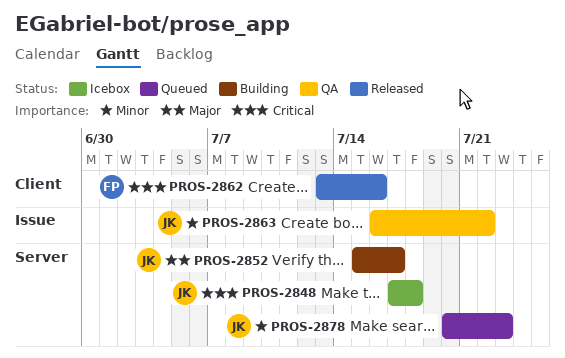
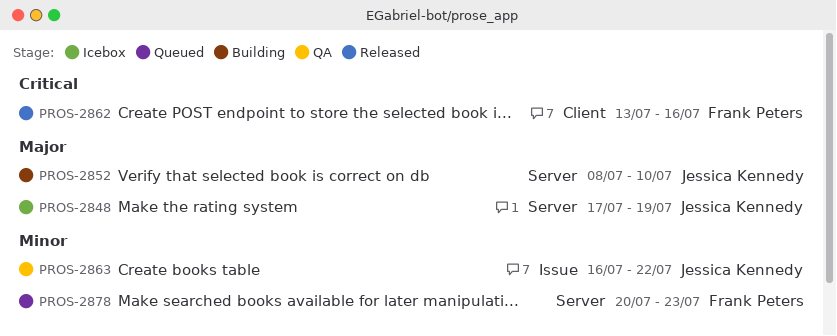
PROS-2848, priority: Critical -> Major
PROS-2848, due: Jul 18 -> Jul 19
PROS-2852, start: Jul 15 -> Jul 8
PROS-2852, due: Jul 17 -> Jul 10
PROS-2878, owner: Jessica Kennedy -> Frank Peters

